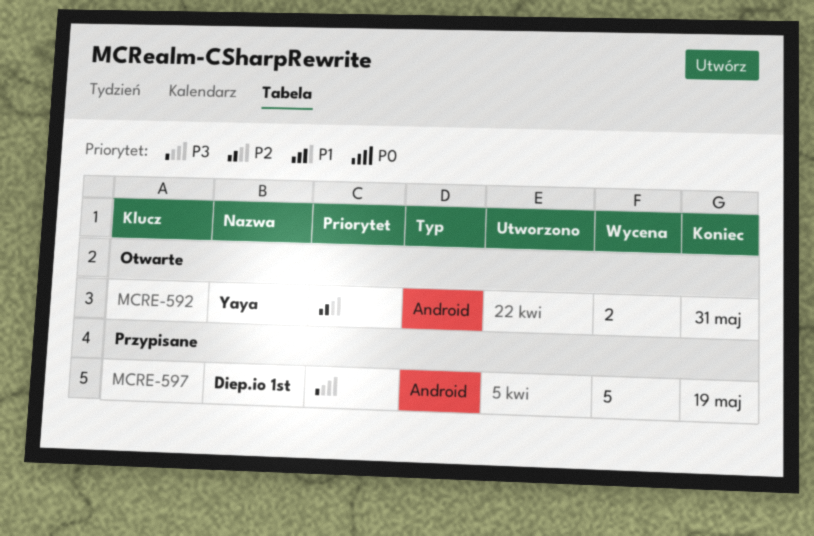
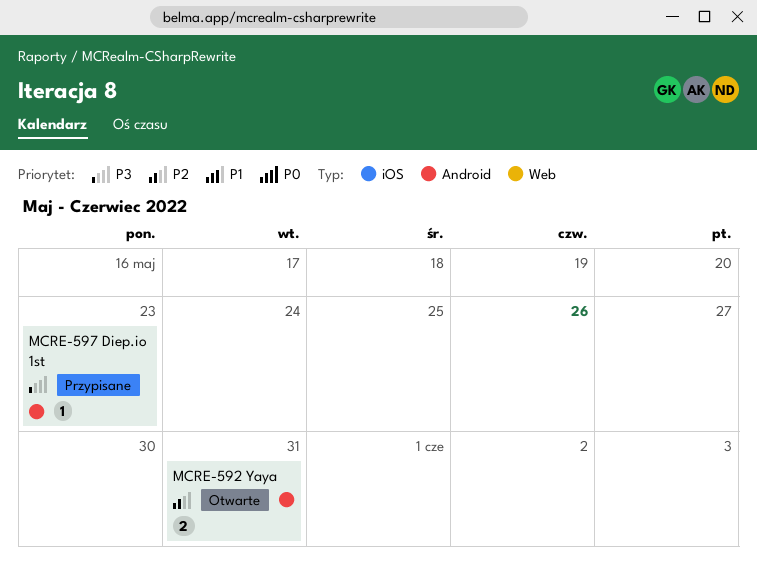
MCRE-597, estimate: 5 -> 1
MCRE-597, due: May 19 -> May 23

